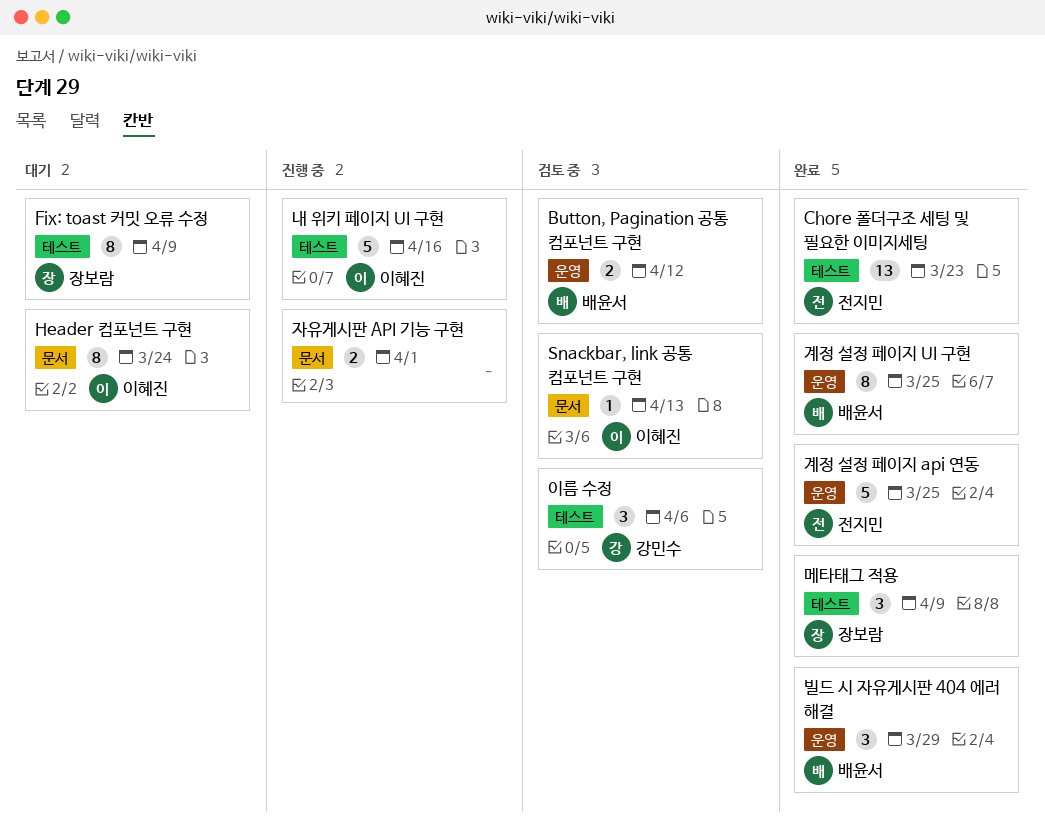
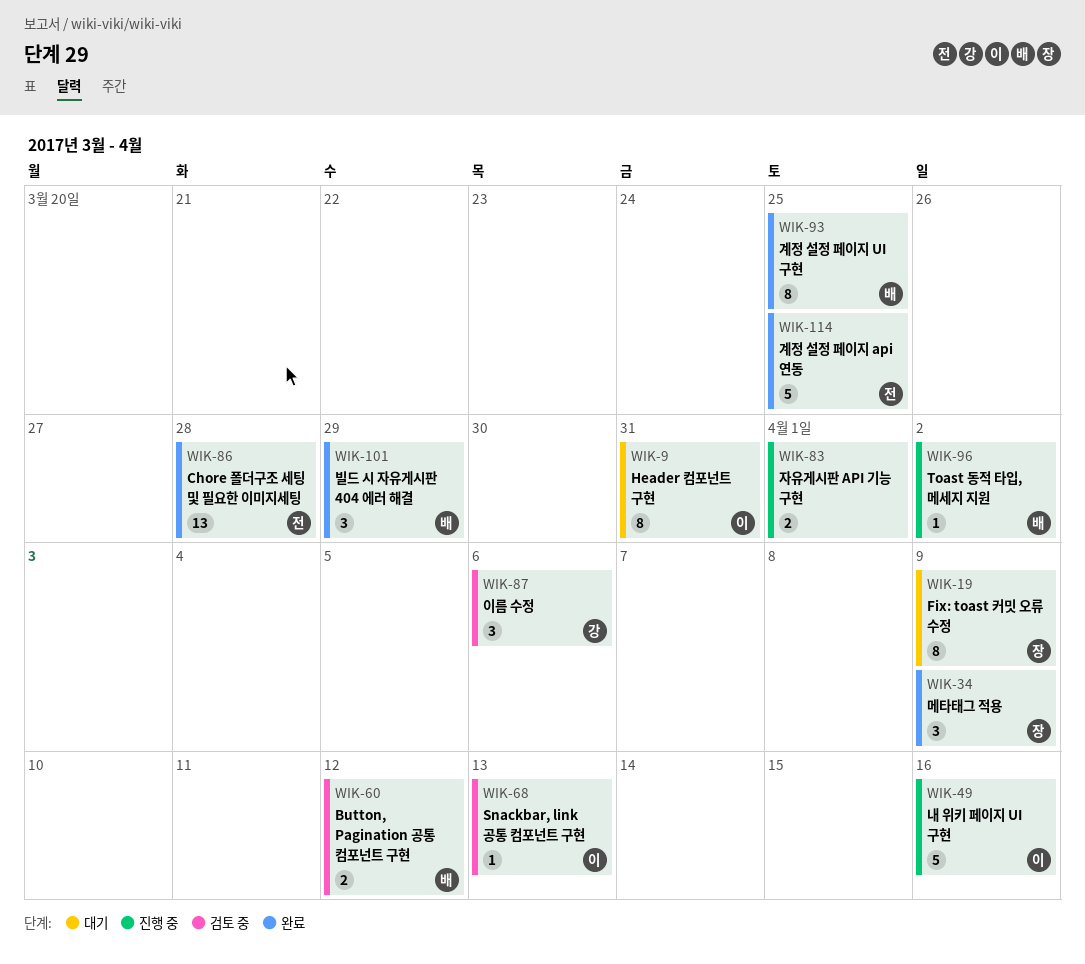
Chore 폴더구조 세팅 및 필요한 이미지세팅, due: Mar 23 -> Mar 28
Header 컴포넌트 구현, due: Mar 24 -> Mar 31
Toast 동적 타입, 메세지 지원: none -> present

